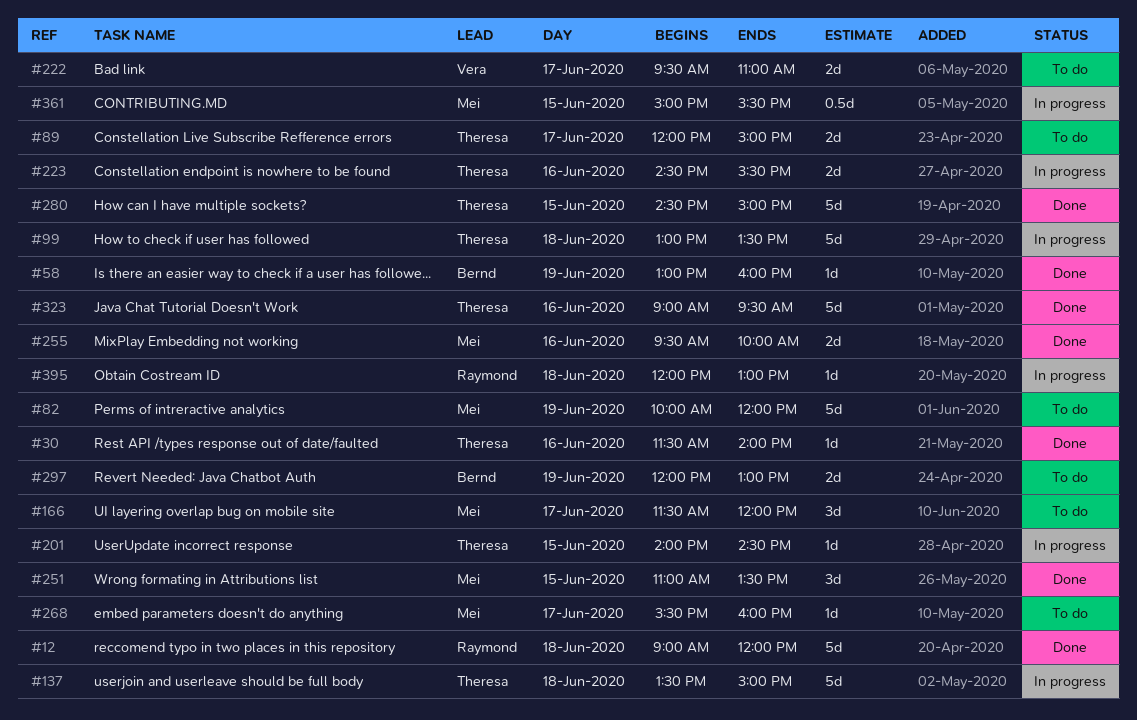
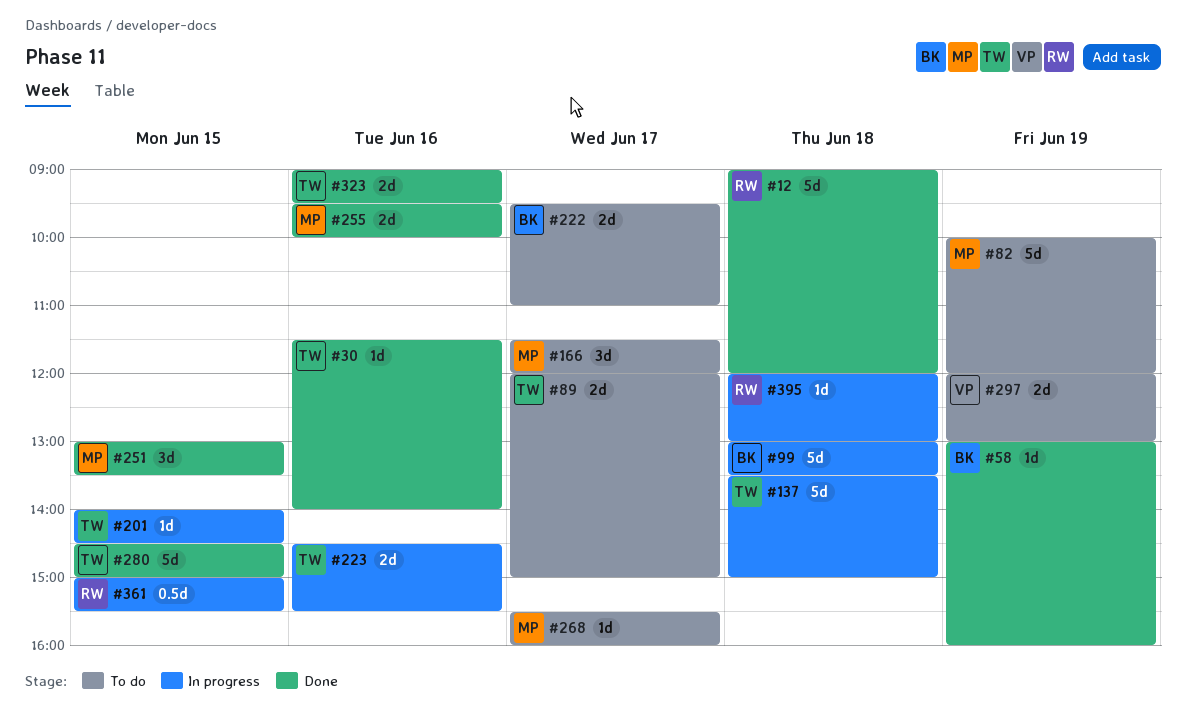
#99, owner: Theresa -> Bernd
#222, owner: Vera -> Bernd
#251, begins: 11:00 -> 13:00
#297, owner: Bernd -> Vera
#323, estimate: 5d -> 2d
#361, owner: Mei -> Raymond

